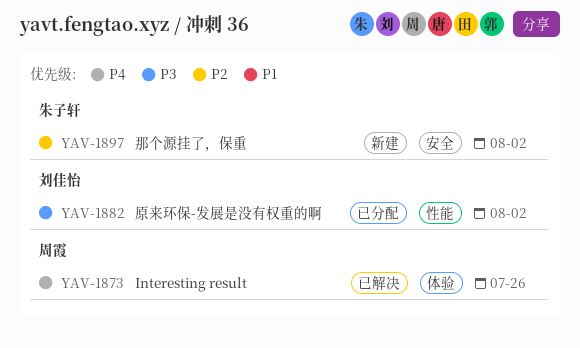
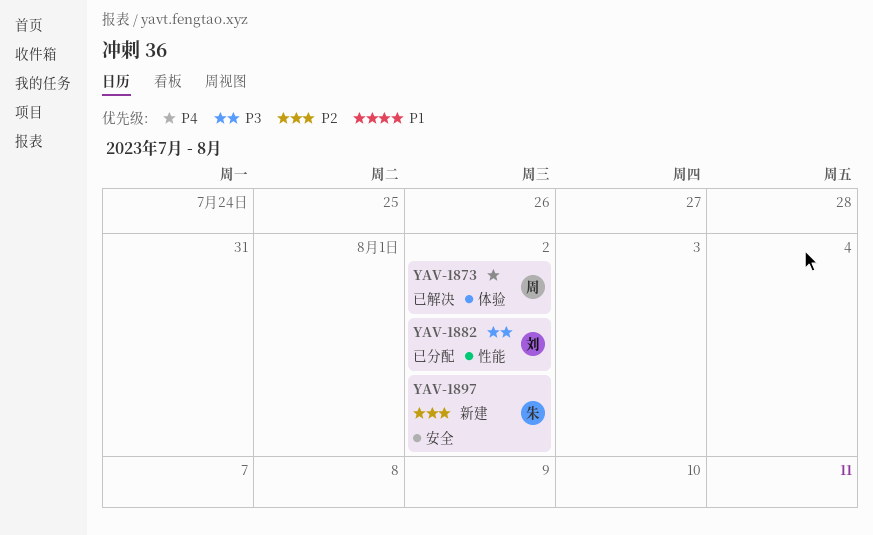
YAV-1873, due: Jul 26 -> Aug 2

